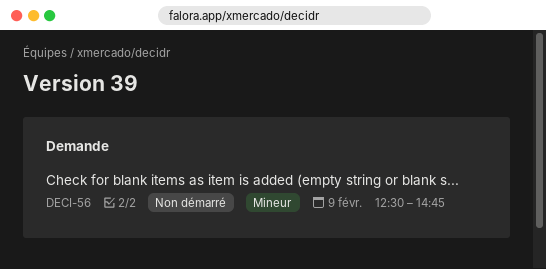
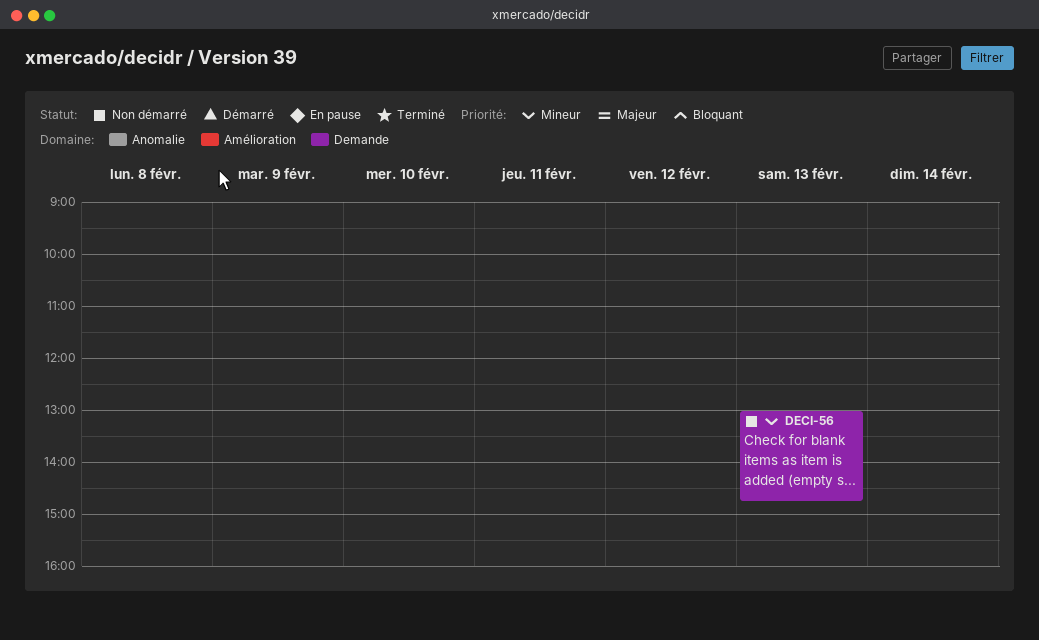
DECI-56, day: Feb 9 -> Feb 13
DECI-56, begins: 12:30 -> 13:00

